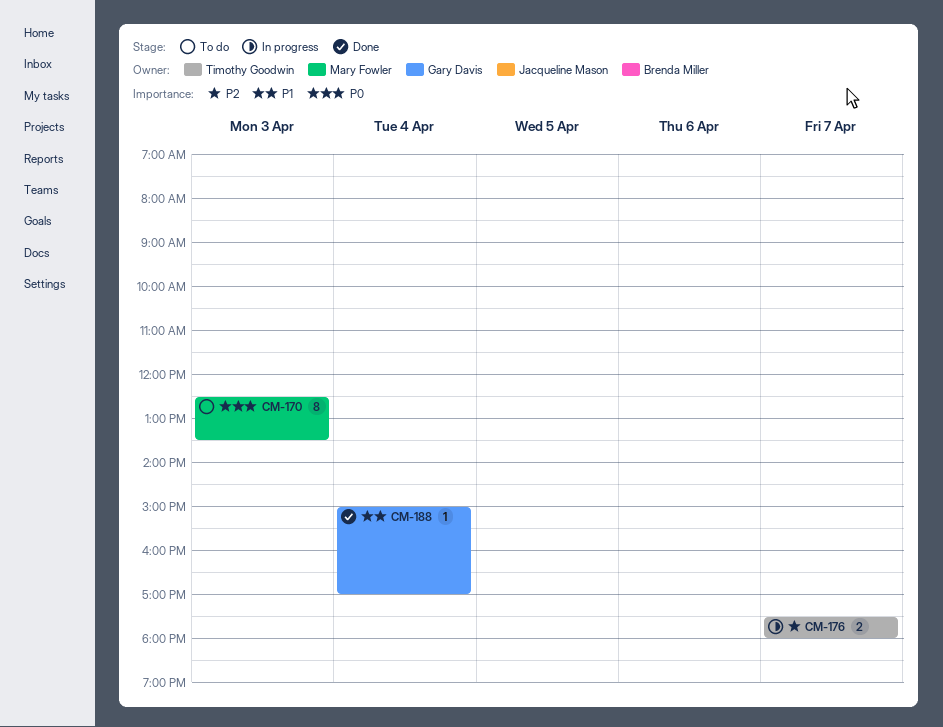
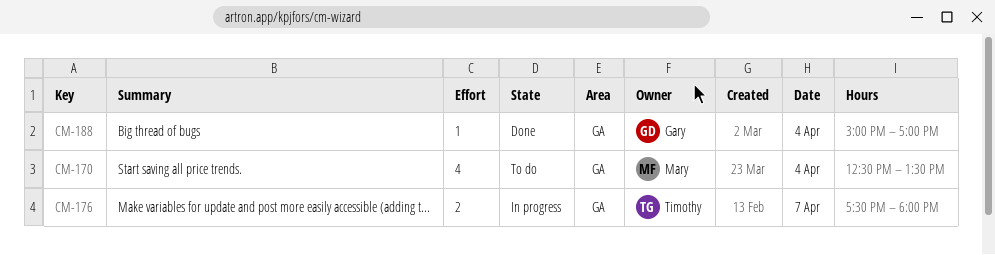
CM-170, estimate: 8 -> 4
CM-170, day: Apr 3 -> Apr 4

